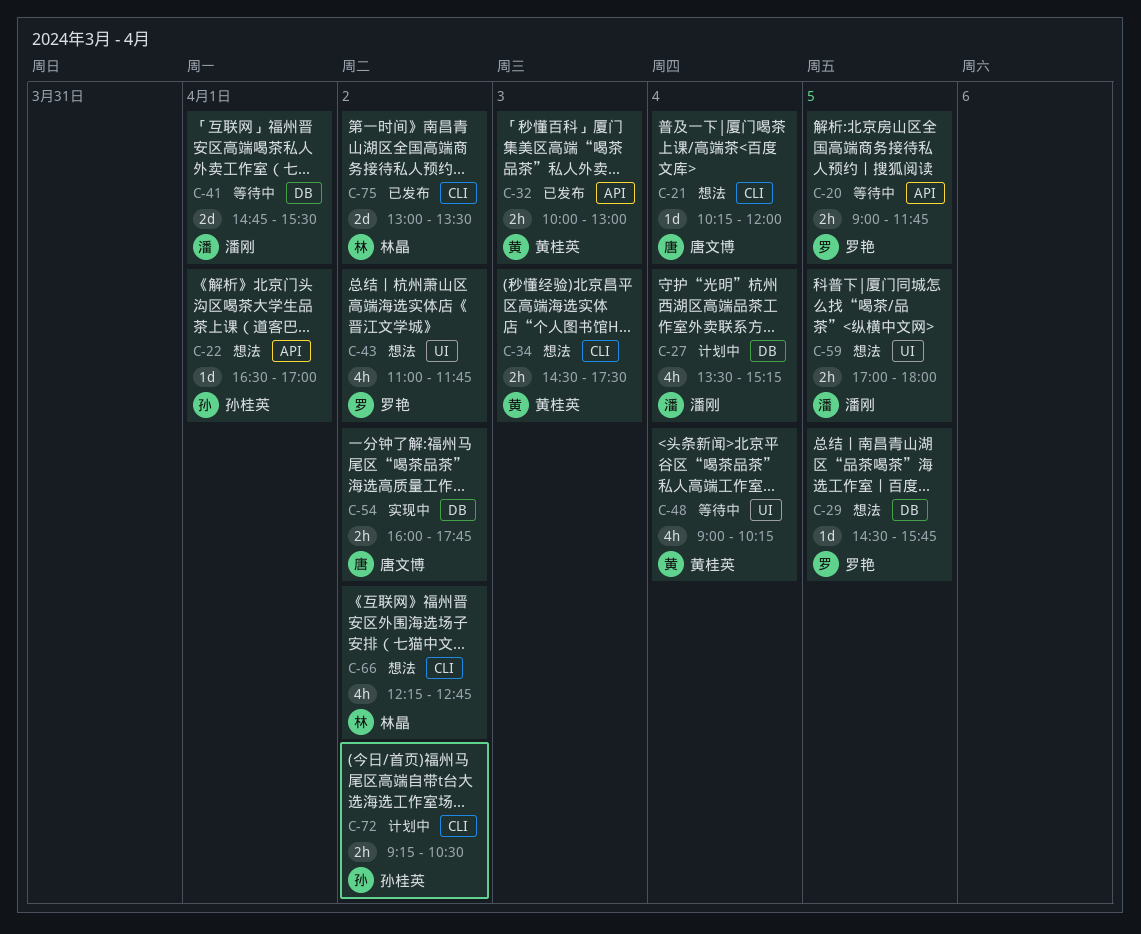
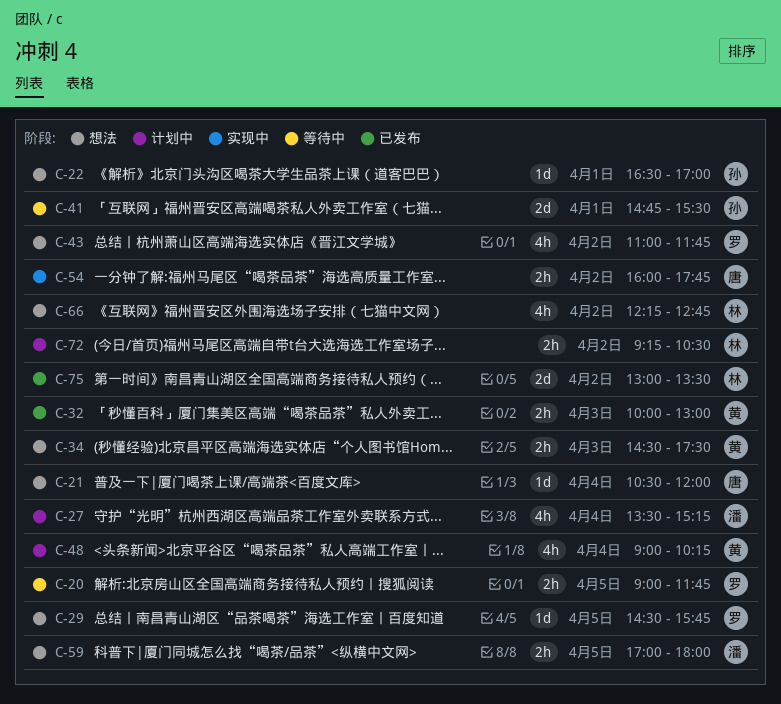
C-21, begins: 10:15 -> 10:30
C-41, owner: 潘刚 -> 孙桂英
C-48, status: 等待中 -> 计划中
C-72, owner: 孙桂英 -> 林晶

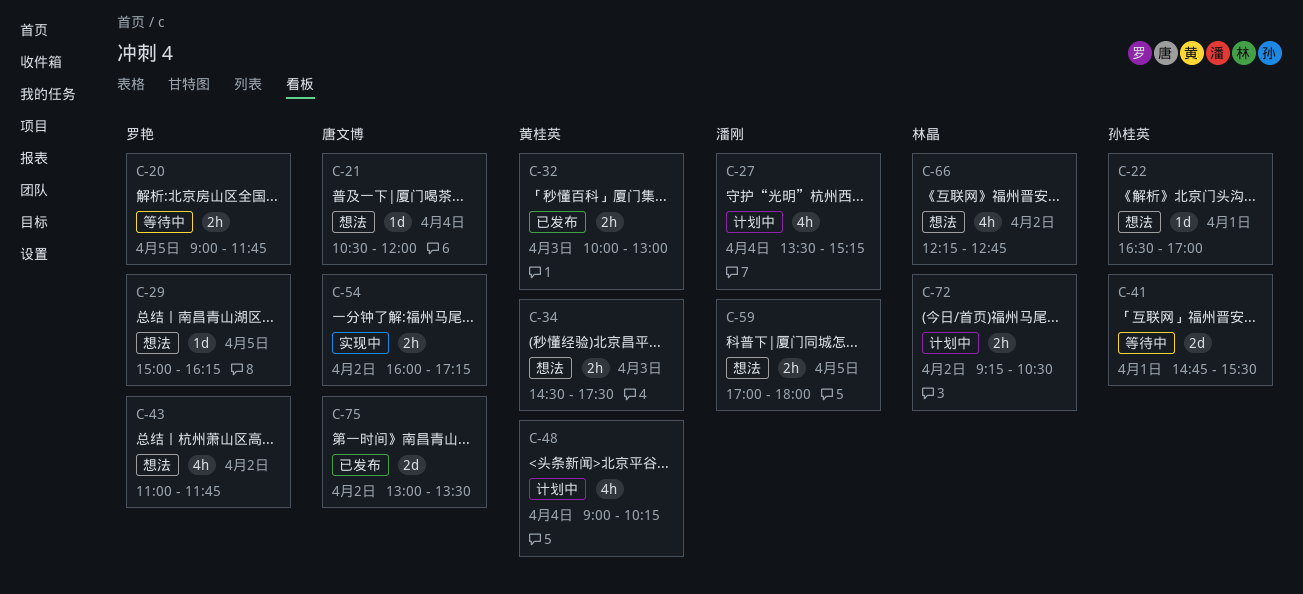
C-29, begins: 14:30 -> 15:00
C-29, ends: 15:45 -> 16:15
C-54, ends: 17:45 -> 17:15
C-75, owner: 林晶 -> 唐文博

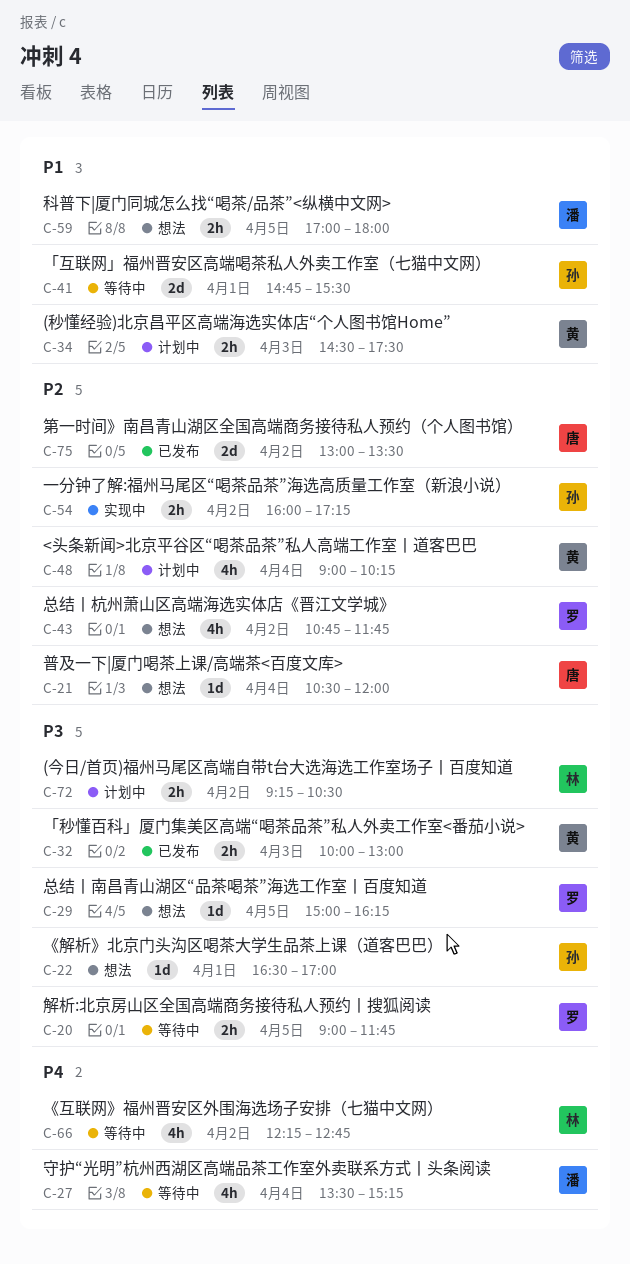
C-27, status: 计划中 -> 等待中
C-34, status: 想法 -> 计划中
C-43, begins: 11:00 -> 10:45
C-54, owner: 唐文博 -> 孙桂英
C-66, status: 想法 -> 等待中

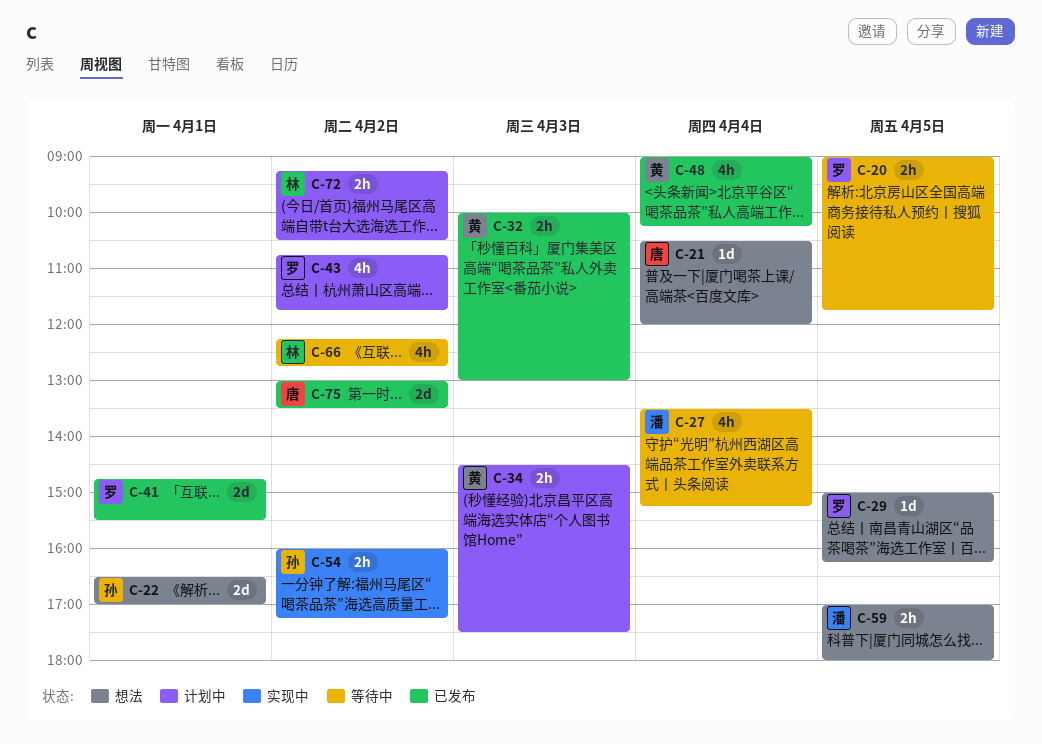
C-22, estimate: 1d -> 2d
C-41, status: 等待中 -> 已发布
C-41, owner: 孙 -> 罗
C-43, status: 想法 -> 计划中
C-48, status: 计划中 -> 已发布

